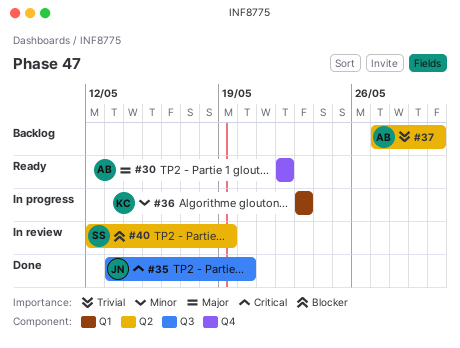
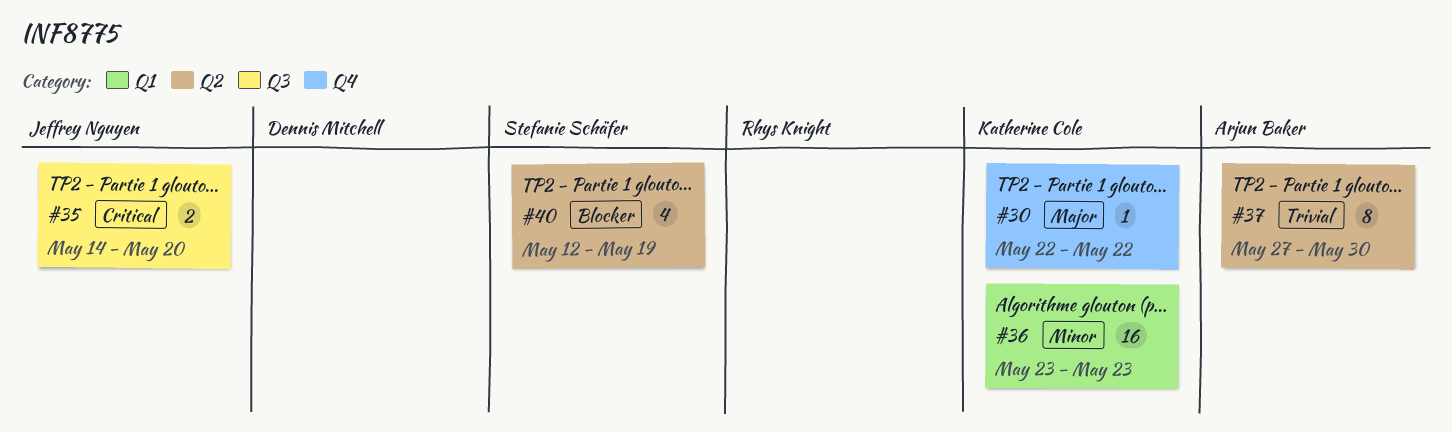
#30, owner: Arjun Baker -> Katherine Cole
#35, start: May 13 -> May 14

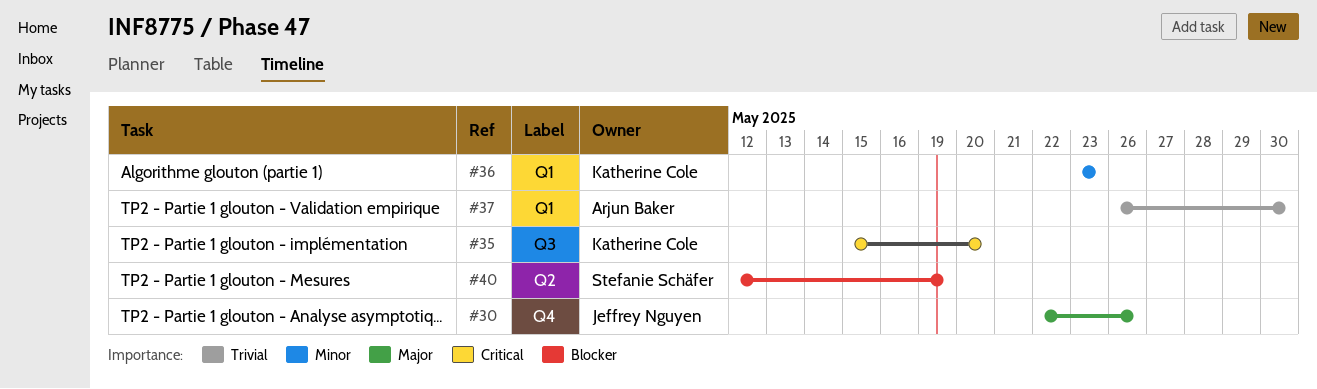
#30, owner: Katherine Cole -> Jeffrey Nguyen
#30, due: May 22 -> May 26
#35, owner: Jeffrey Nguyen -> Katherine Cole
#35, start: May 14 -> May 15
#37, label: Q2 -> Q1
#37, start: May 27 -> May 26

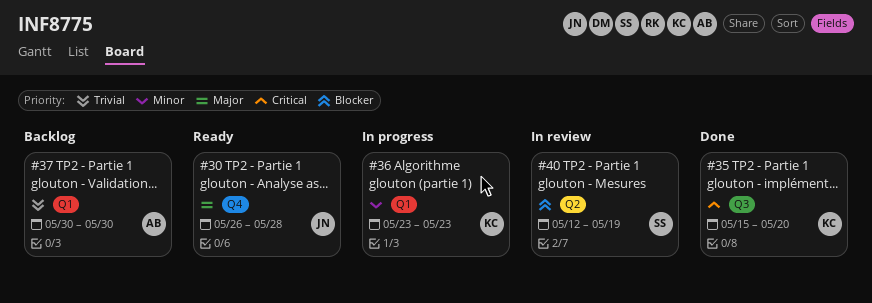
#30, start: May 22 -> May 26
#30, due: May 26 -> May 28
#37, start: May 26 -> May 30

